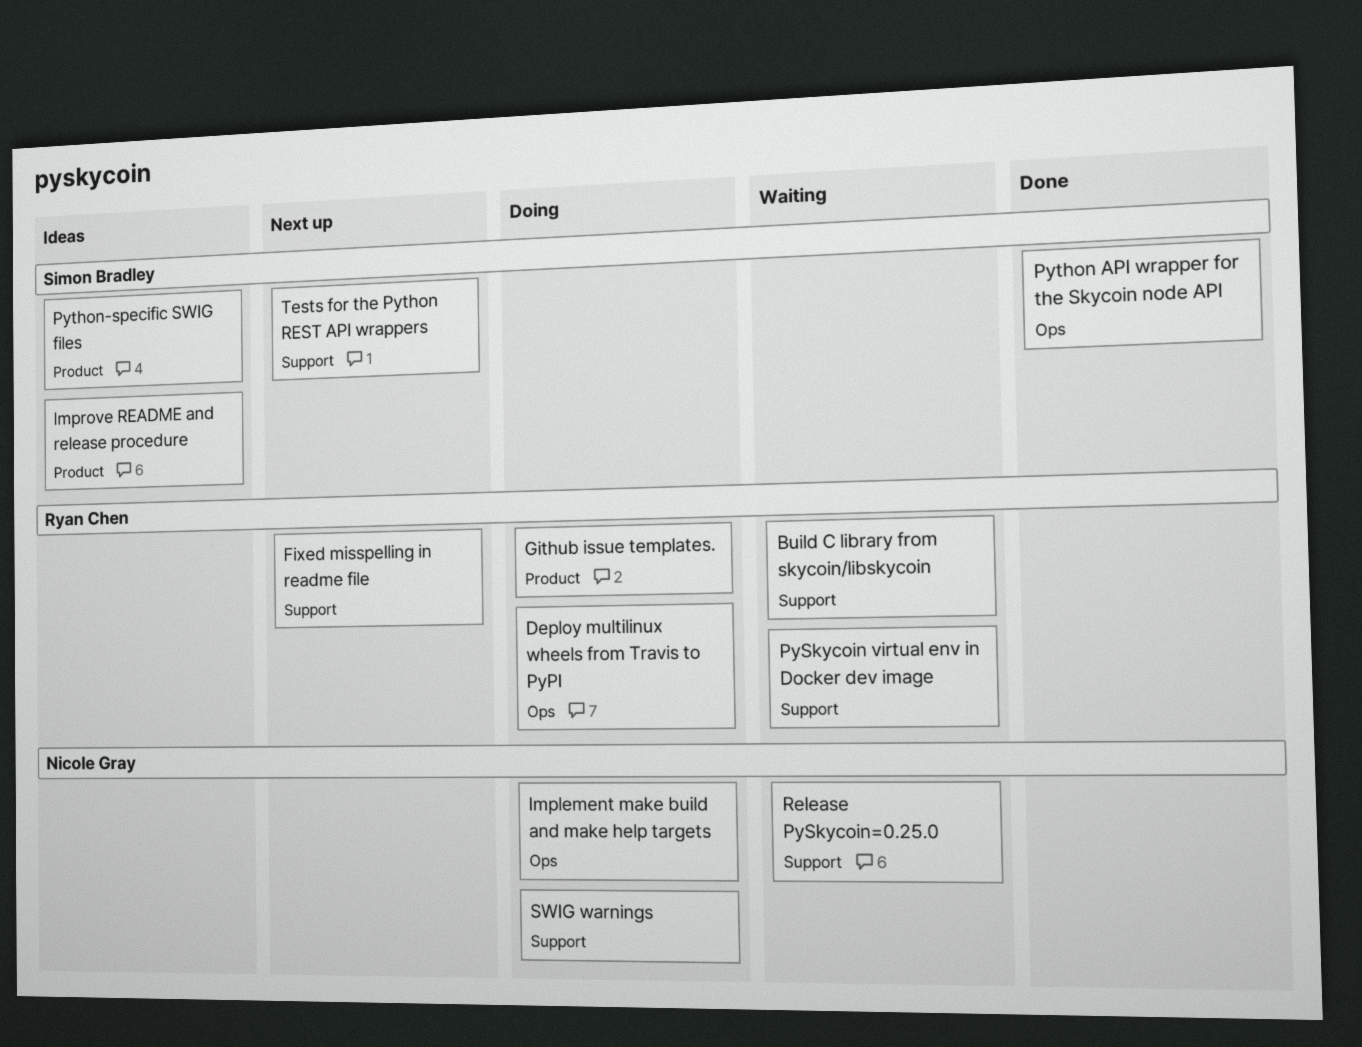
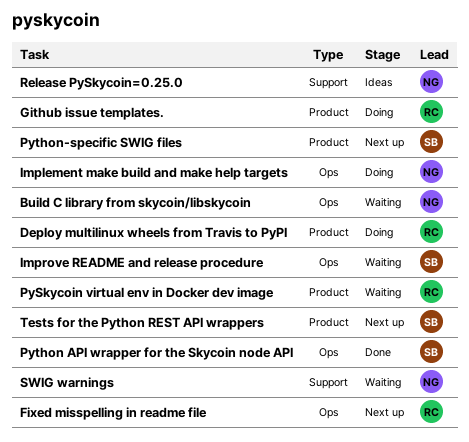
Build C library from skycoin/libskycoin, owner: Ryan Chen -> Nicole Gray
Build C library from skycoin/libskycoin, label: Support -> Ops
Deploy multilinux wheels from Travis to PyPI, label: Ops -> Product
Fixed misspelling in readme file, label: Support -> Ops
Improve README and release procedure, status: Ideas -> Waiting
Improve README and release procedure, label: Product -> Ops
PySkycoin virtual env in Docker dev image, label: Support -> Product
Python-specific SWIG files, status: Ideas -> Next up
Release PySkycoin=0.25.0, status: Waiting -> Ideas
SWIG warnings, status: Doing -> Waiting
Tests for the Python REST API wrappers, label: Support -> Product

